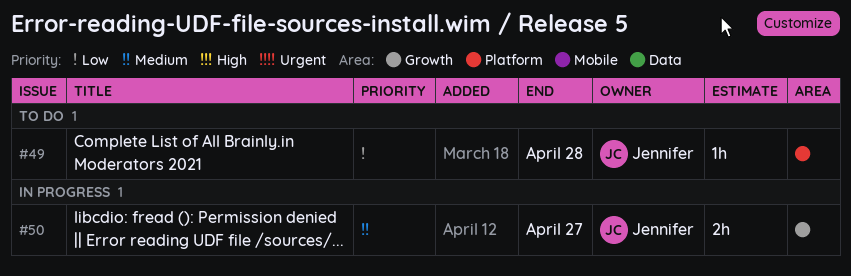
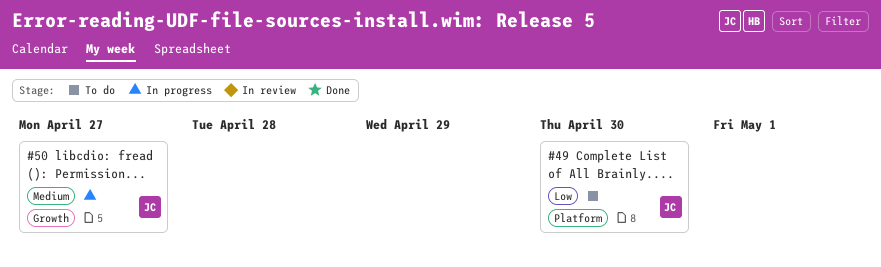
#49, due: Apr 28 -> Apr 30

